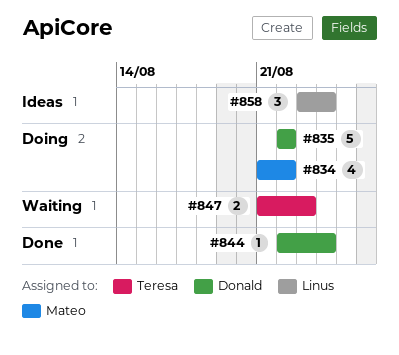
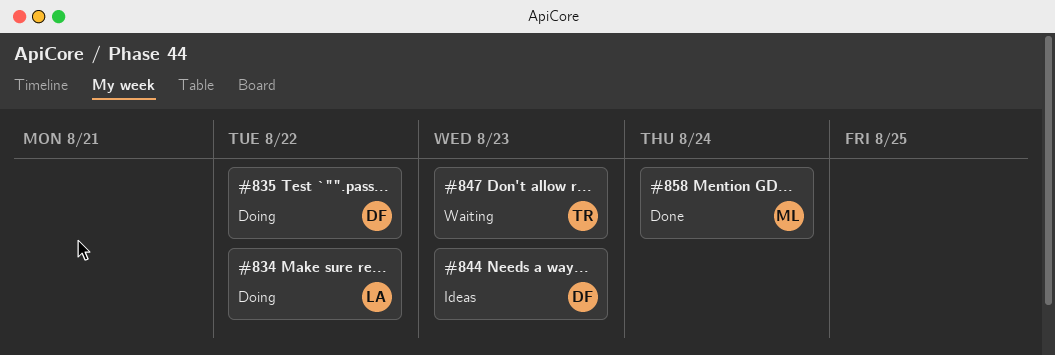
#834, owner: Mateo -> Linus
#844, status: Done -> Ideas
#844, due: Aug 24 -> Aug 23
#858, status: Ideas -> Done
#858, owner: Linus -> Mateo

